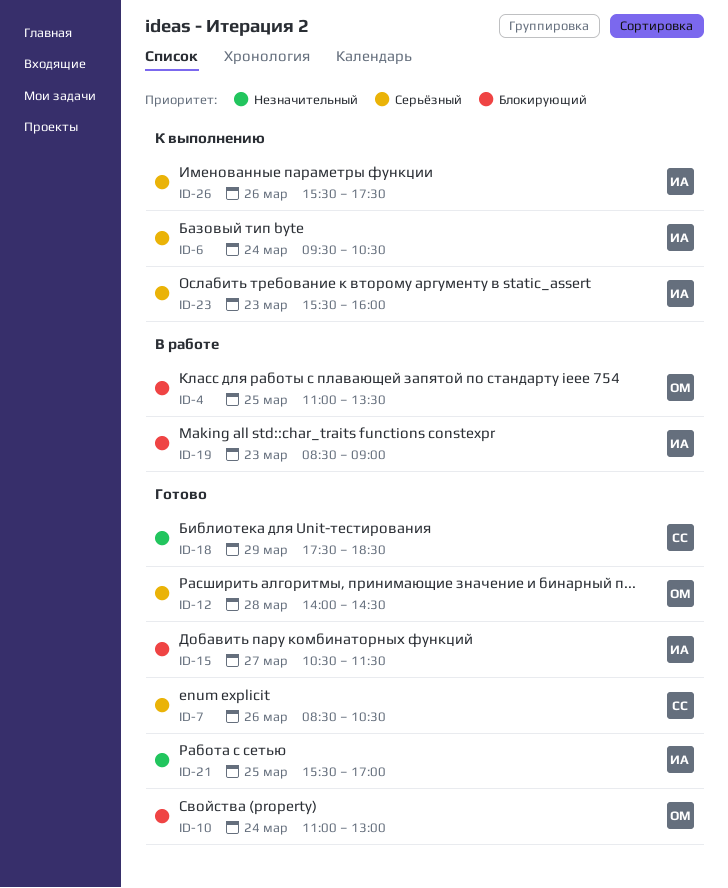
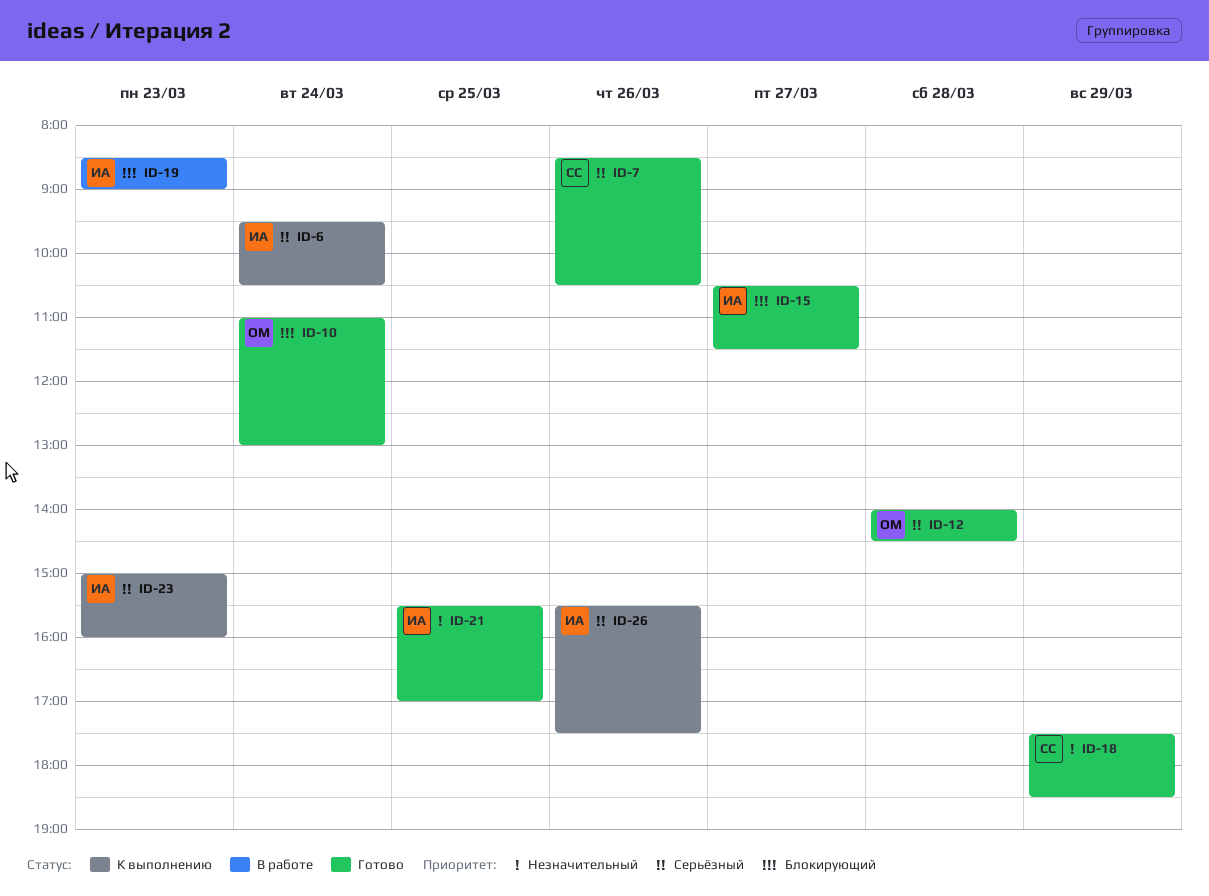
ID-4: present -> none
ID-23, begins: 15:30 -> 15:00

